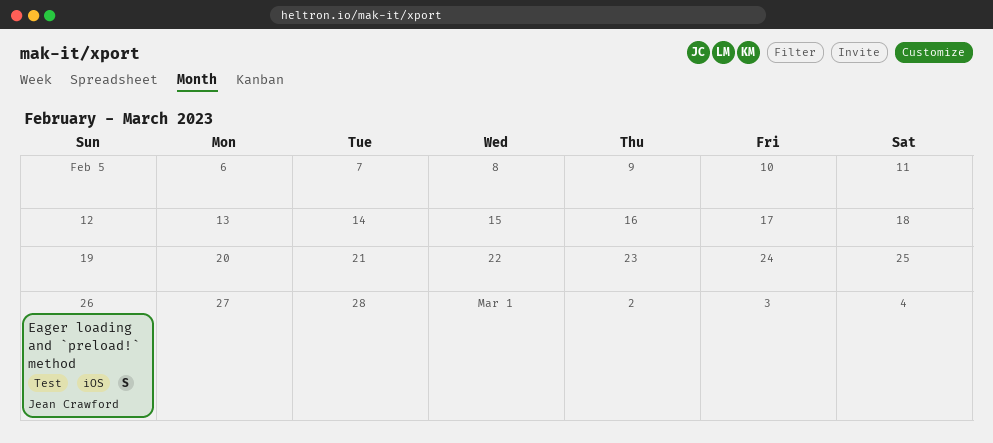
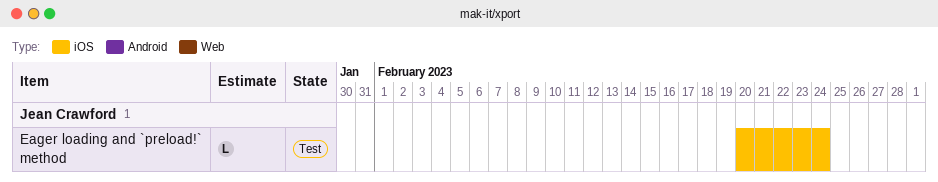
Eager loading and `preload!` method, estimate: S -> L
Eager loading and `preload!` method, due: Feb 26 -> Feb 24

